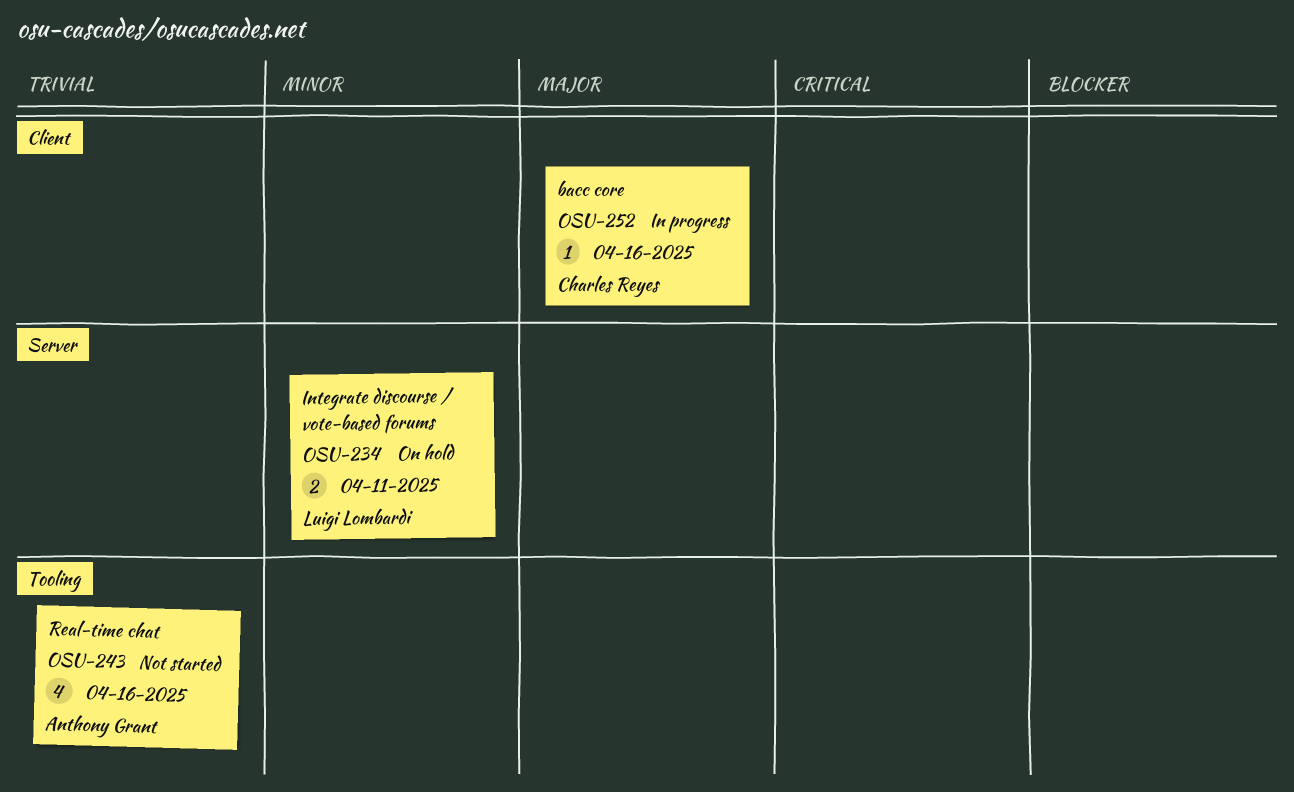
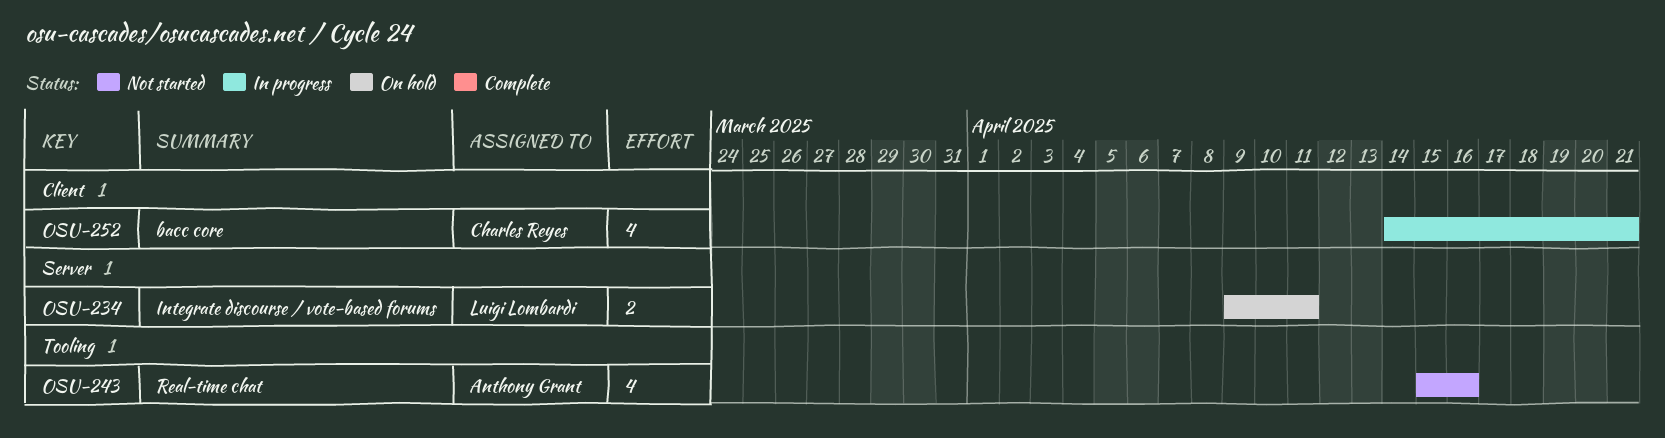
OSU-252, estimate: 1 -> 4
OSU-252, due: Apr 16 -> Apr 21

